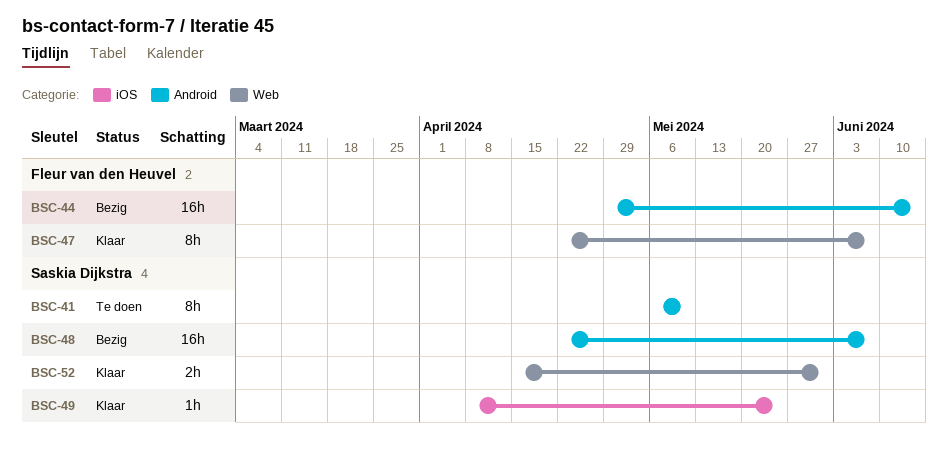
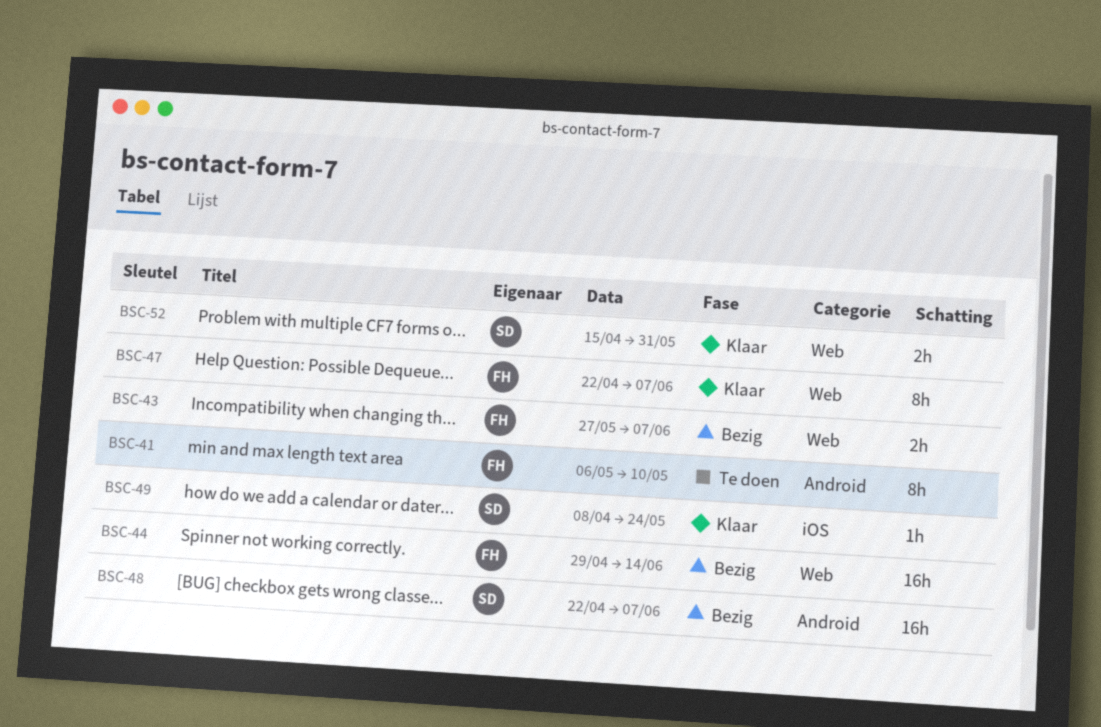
BSC-41, owner: Saskia Dijkstra -> Fleur van den Heuvel
BSC-43: none -> present
BSC-44, label: Android -> Web

